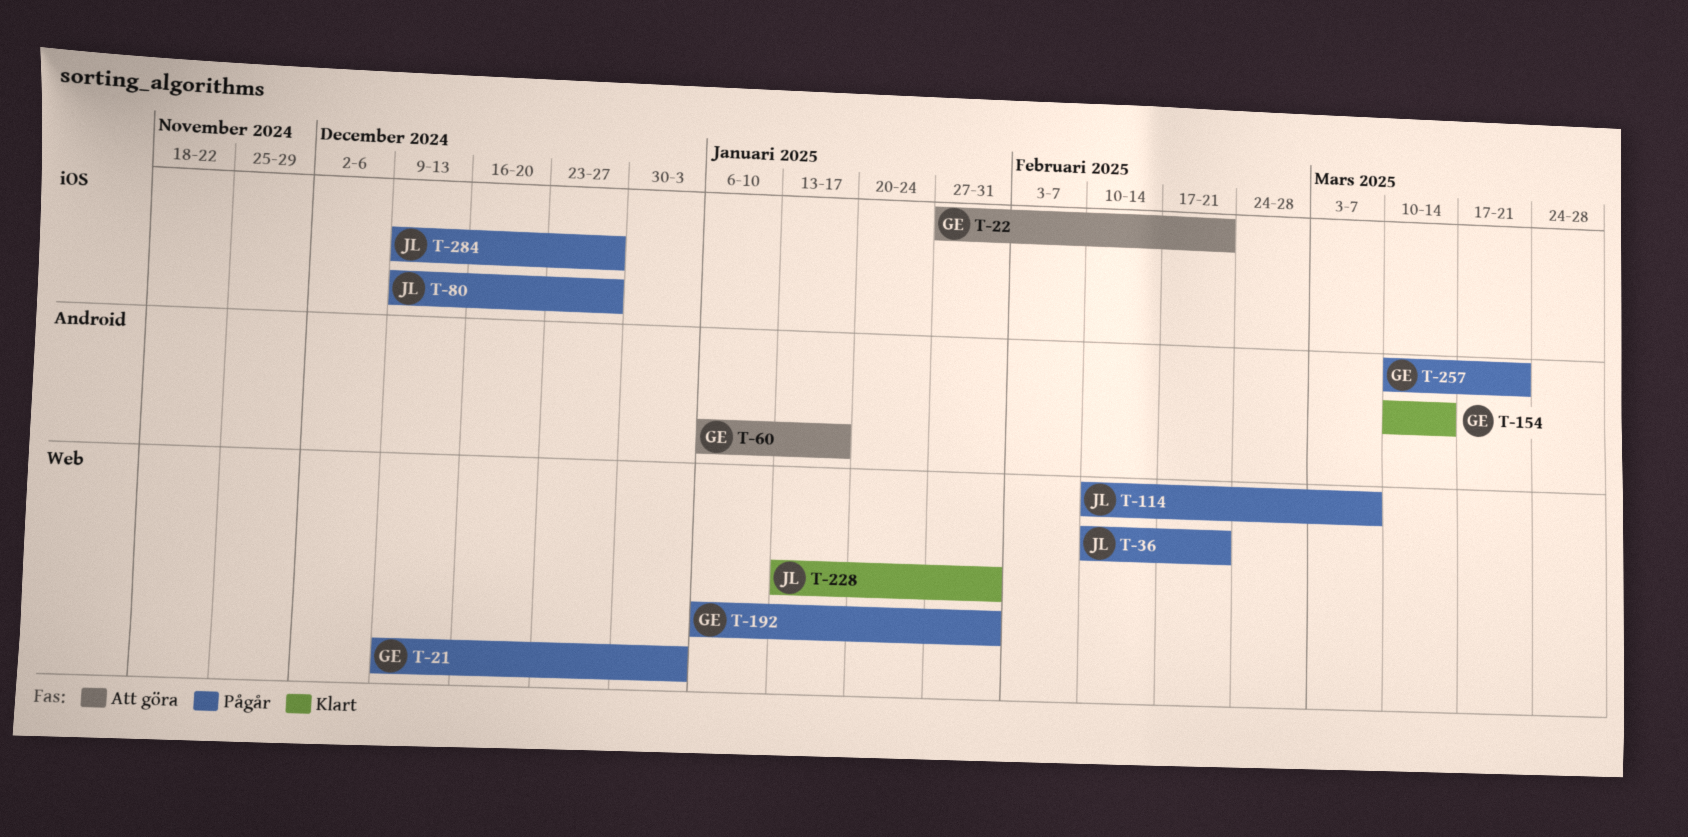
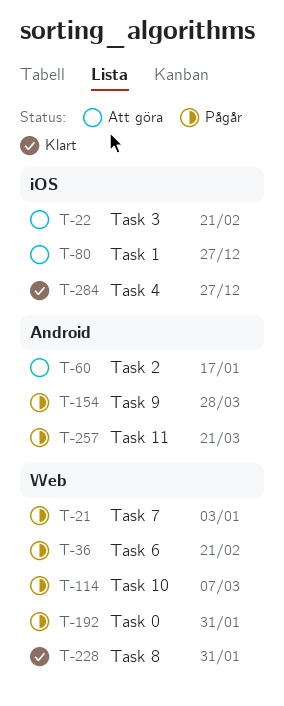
T-80, status: Pågår -> Att göra
T-154, status: Klart -> Pågår
T-154, due: Mar 14 -> Mar 28
T-284, status: Pågår -> Klart

